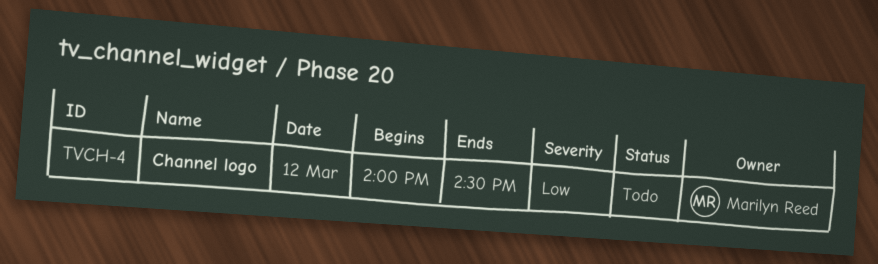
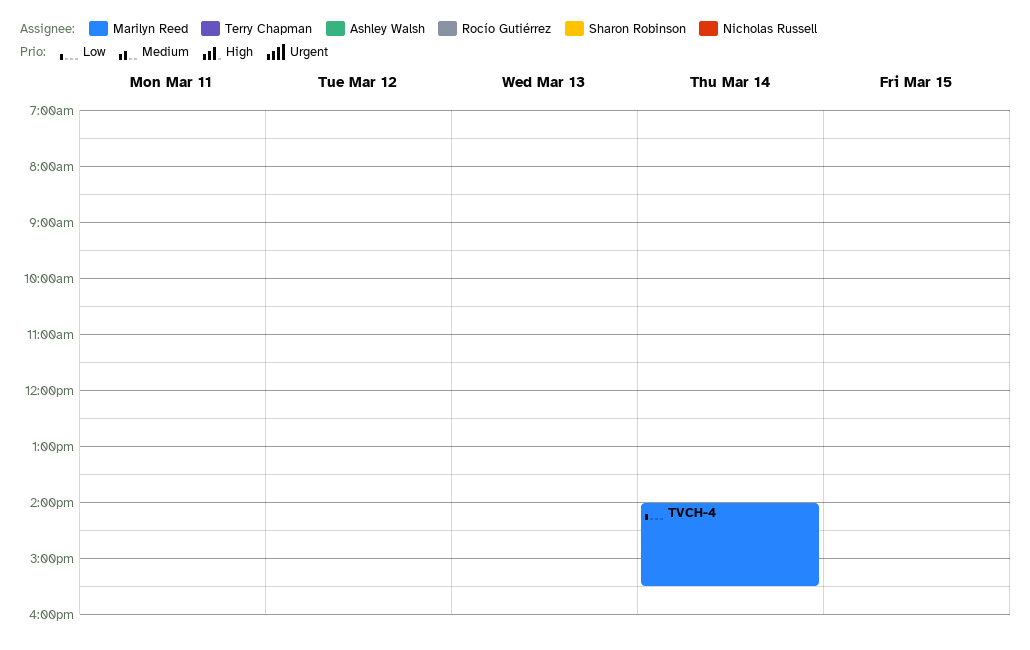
TVCH-4, day: Mar 12 -> Mar 14
TVCH-4, ends: 14:30 -> 15:30

